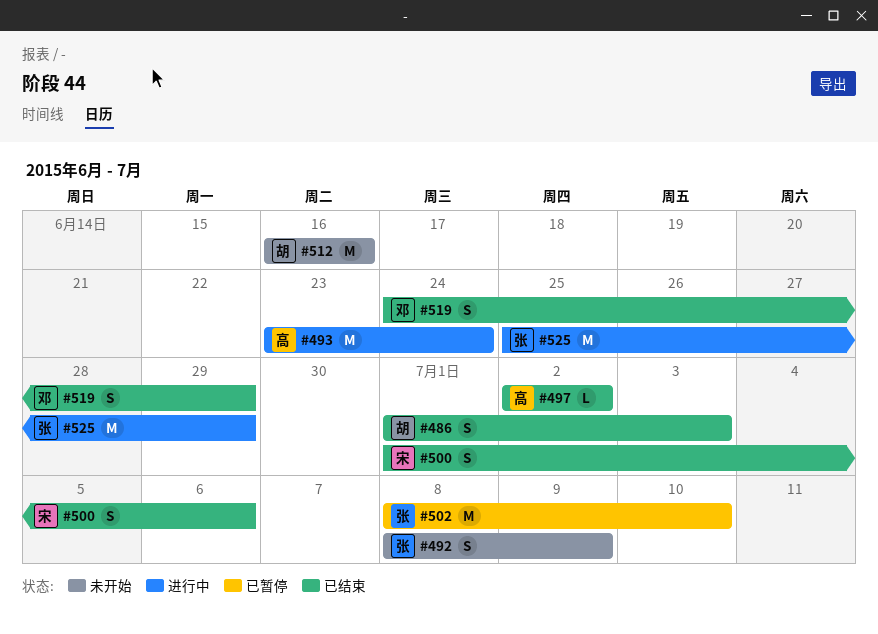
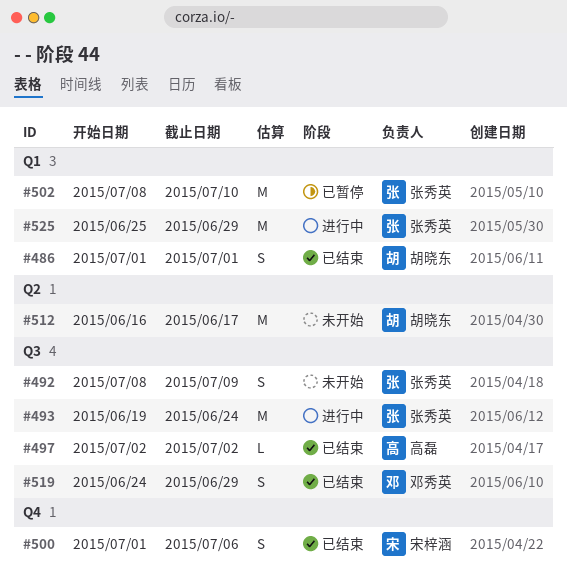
#486, due: Jul 3 -> Jul 1
#493, owner: 高磊 -> 张秀英
#493, start: Jun 23 -> Jun 19
#512, due: Jun 16 -> Jun 17

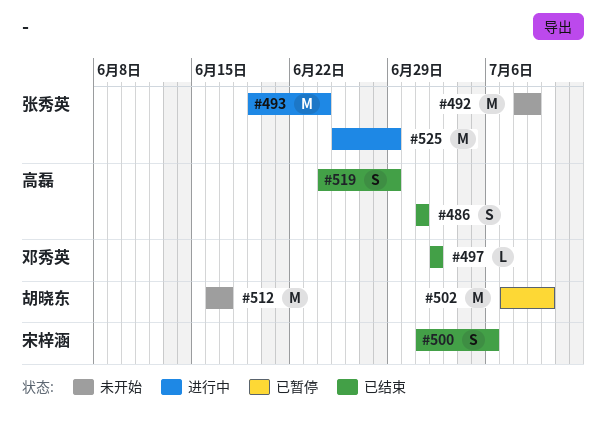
#486, owner: 胡晓东 -> 高磊
#492, estimate: S -> M
#497, owner: 高磊 -> 邓秀英
#502, owner: 张秀英 -> 胡晓东
#502, start: Jul 8 -> Jul 7
#519, owner: 邓秀英 -> 高磊

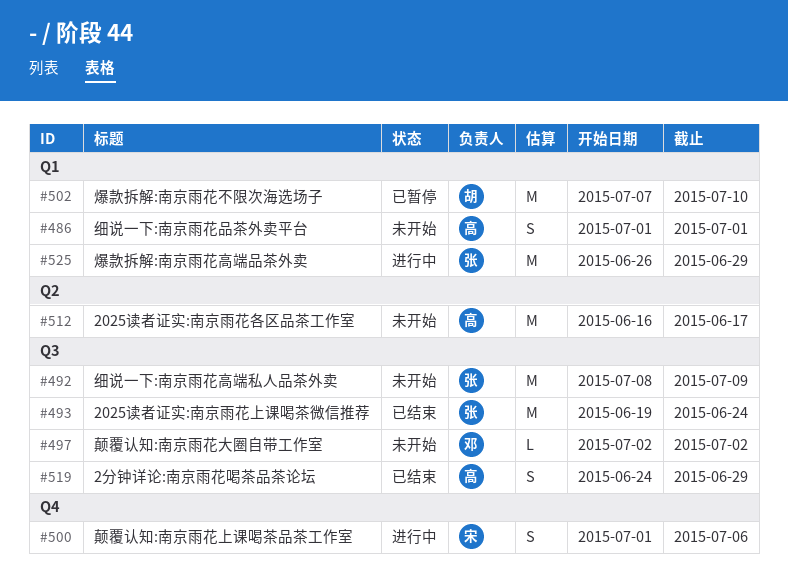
#486, status: 已结束 -> 未开始
#493, status: 进行中 -> 已结束
#497, status: 已结束 -> 未开始
#500, status: 已结束 -> 进行中
#512, owner: 胡晓东 -> 高磊
#525, start: Jun 25 -> Jun 26

